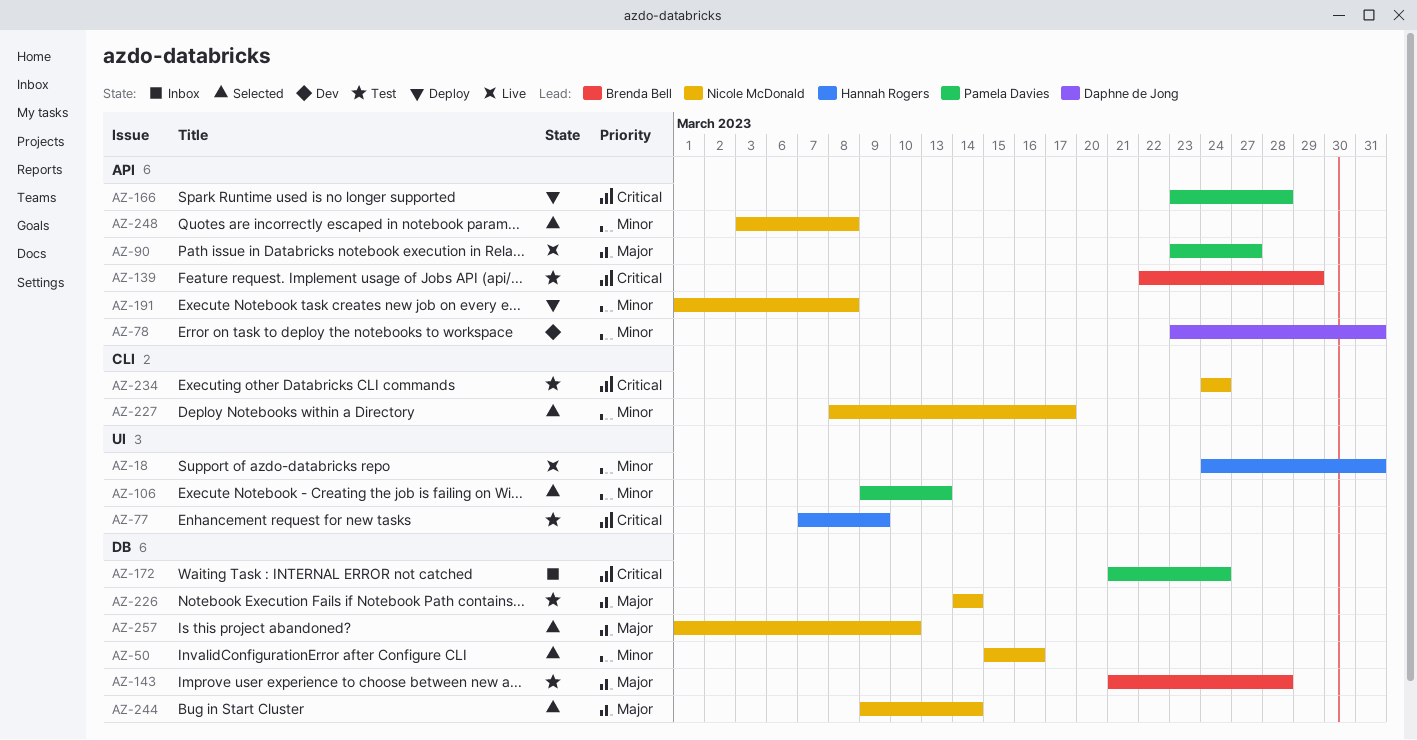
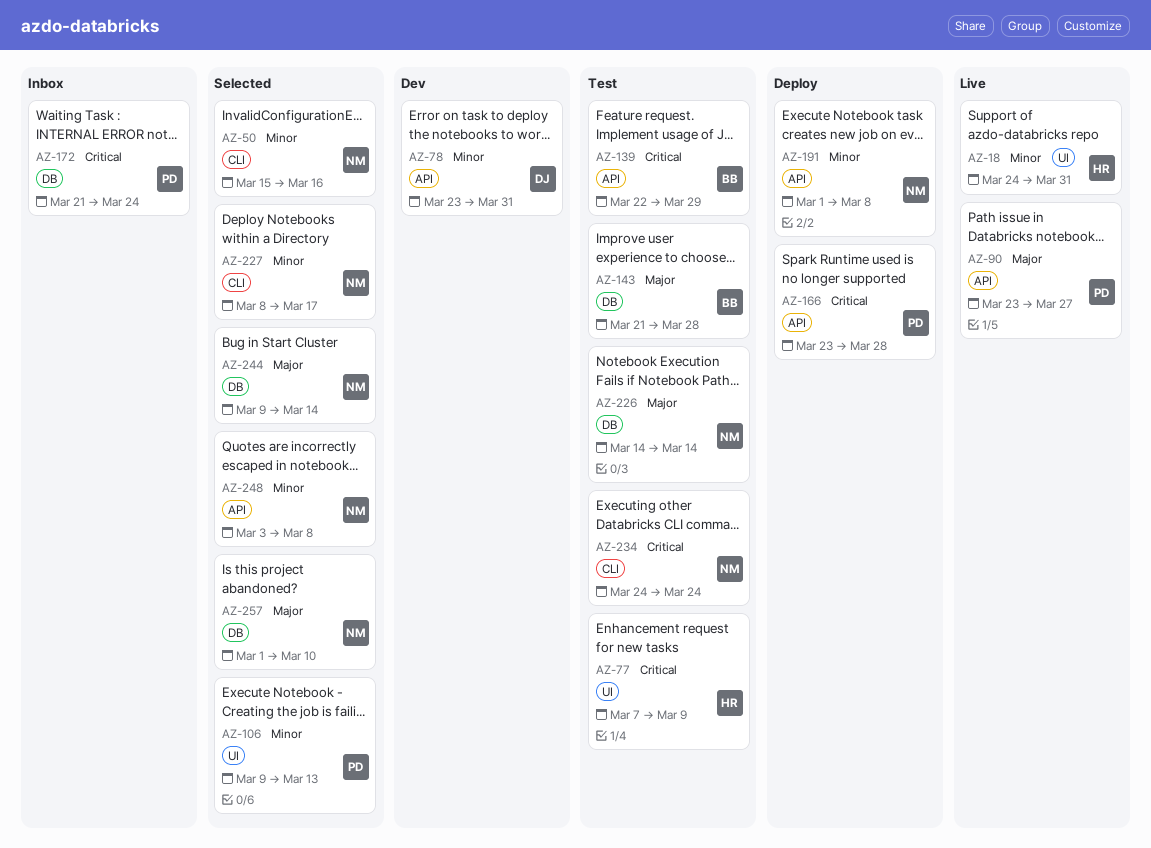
AZ-50, label: DB -> CLI

